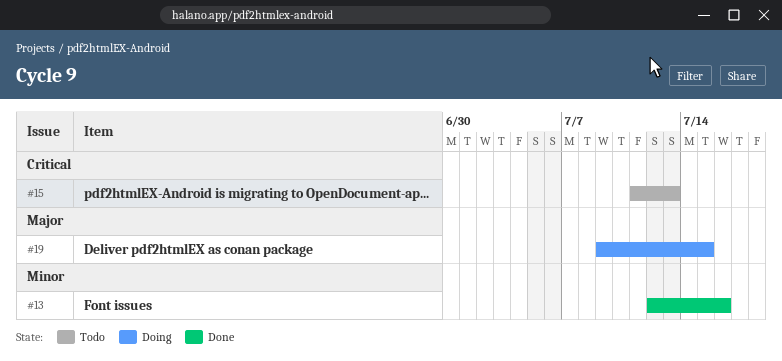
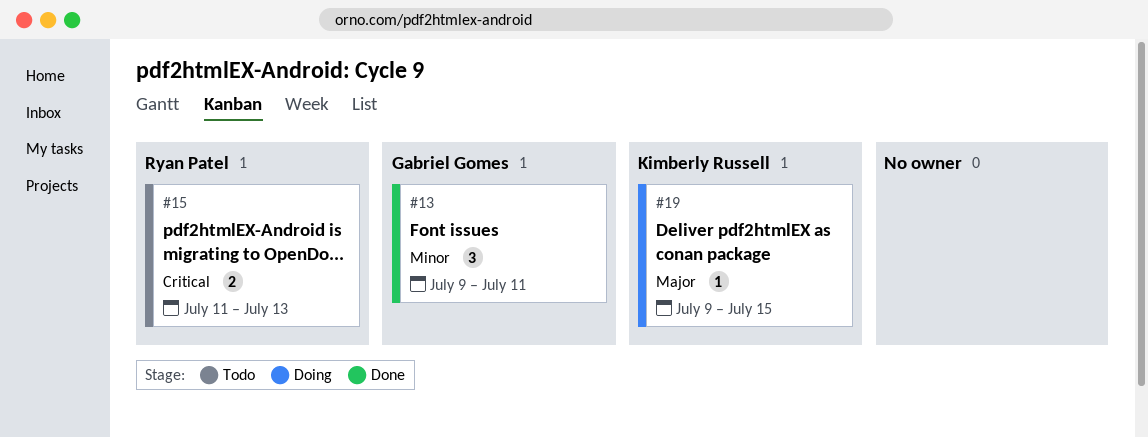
#13, start: Jul 12 -> Jul 9
#13, due: Jul 16 -> Jul 11

